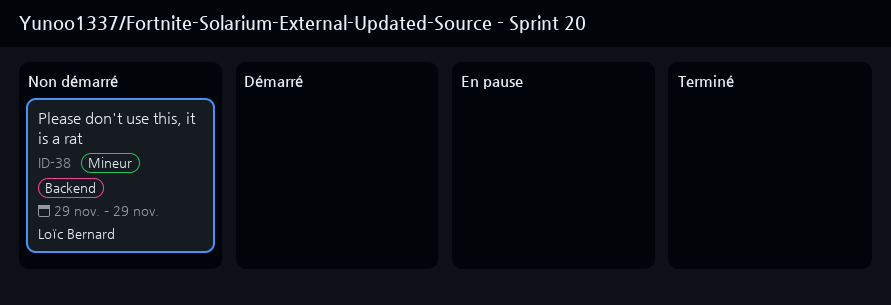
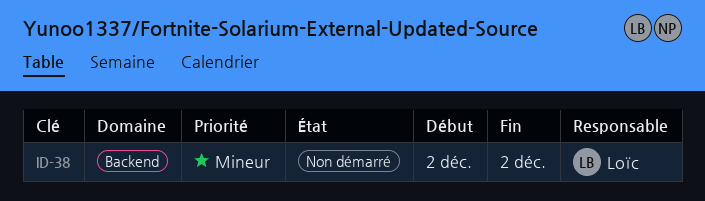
ID-38, start: Nov 29 -> Dec 2
ID-38, due: Nov 29 -> Dec 2

